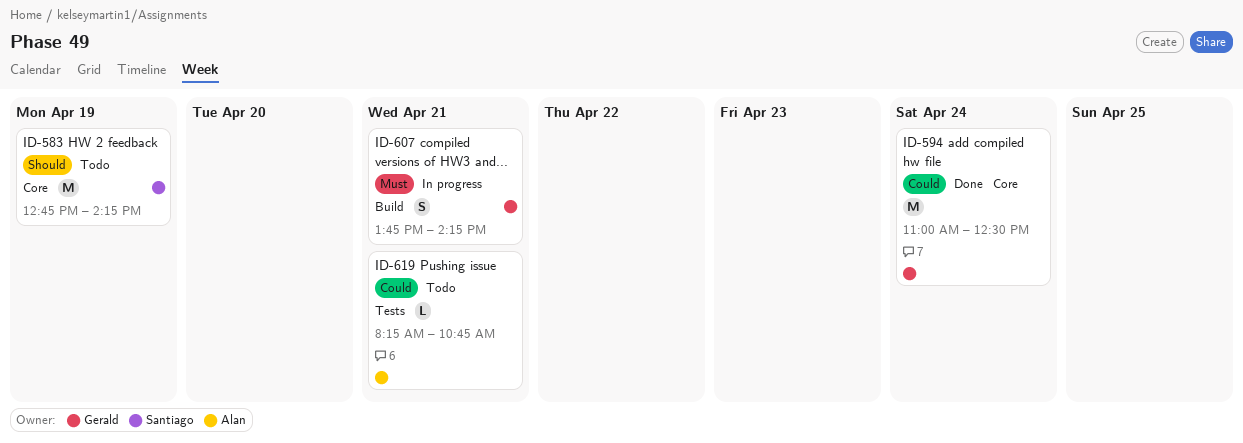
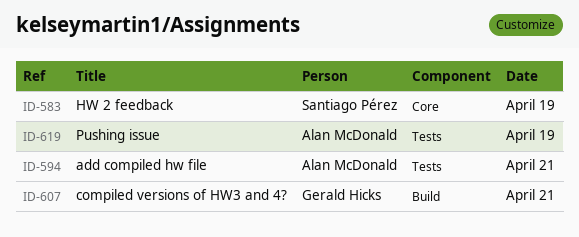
ID-594, owner: Gerald Hicks -> Alan McDonald
ID-594, label: Core -> Tests
ID-594, day: Apr 24 -> Apr 21
ID-619, day: Apr 21 -> Apr 19

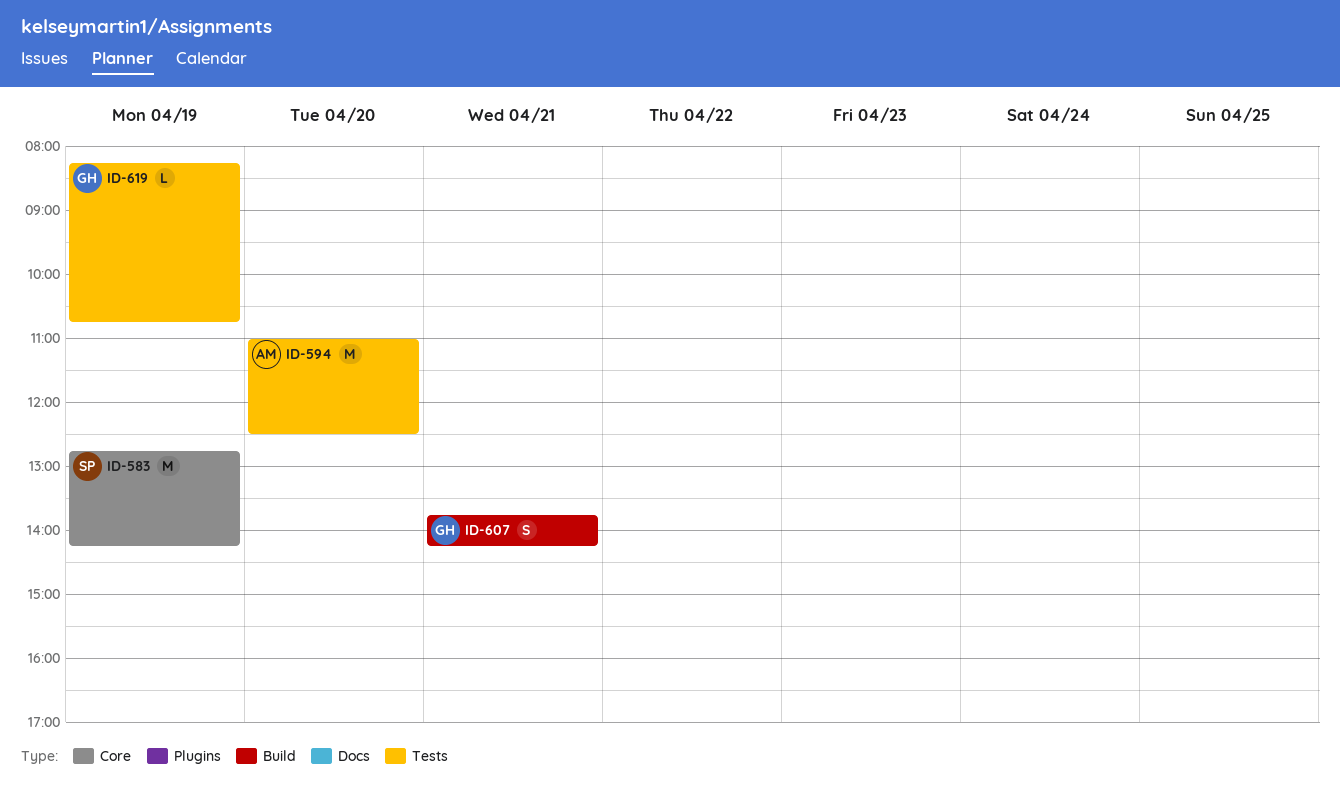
ID-594, day: Apr 21 -> Apr 20
ID-619, owner: Alan McDonald -> Gerald Hicks

